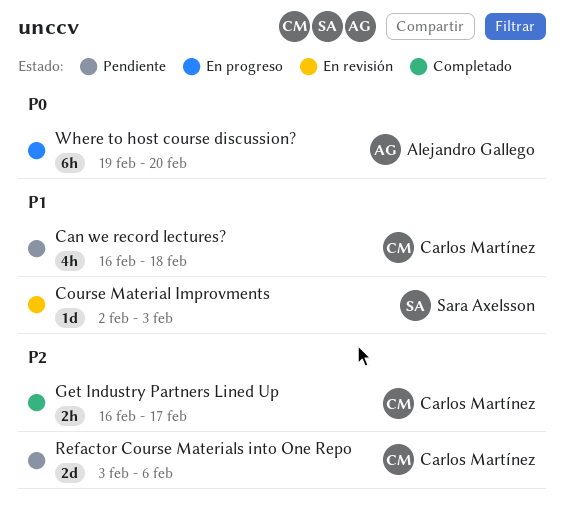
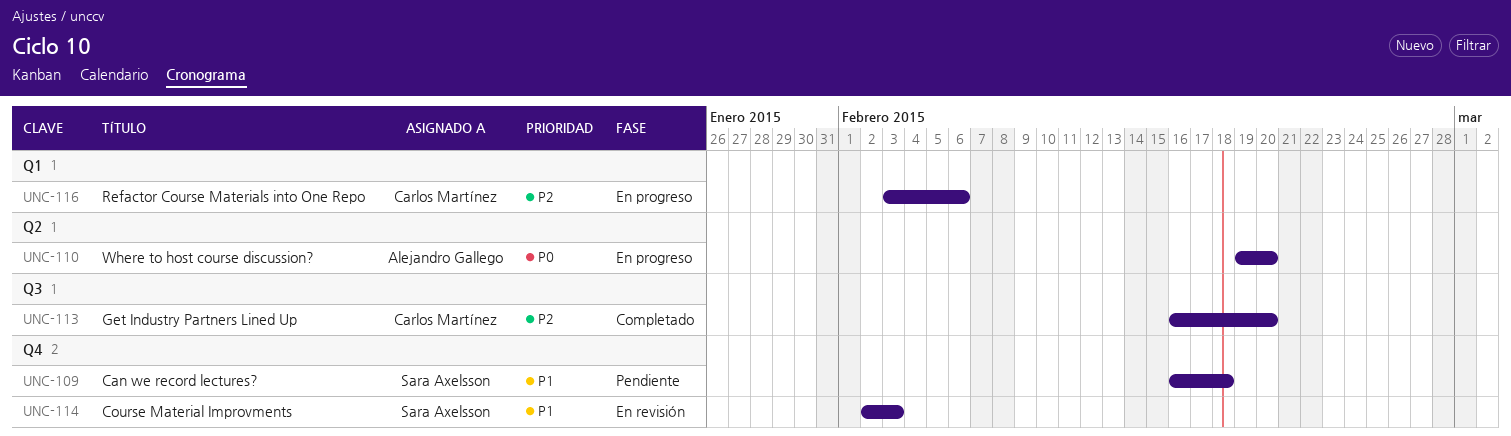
Can we record lectures?, owner: Carlos Martínez -> Sara Axelsson
Get Industry Partners Lined Up, due: Feb 17 -> Feb 20
Refactor Course Materials into One Repo, status: Pendiente -> En progreso

